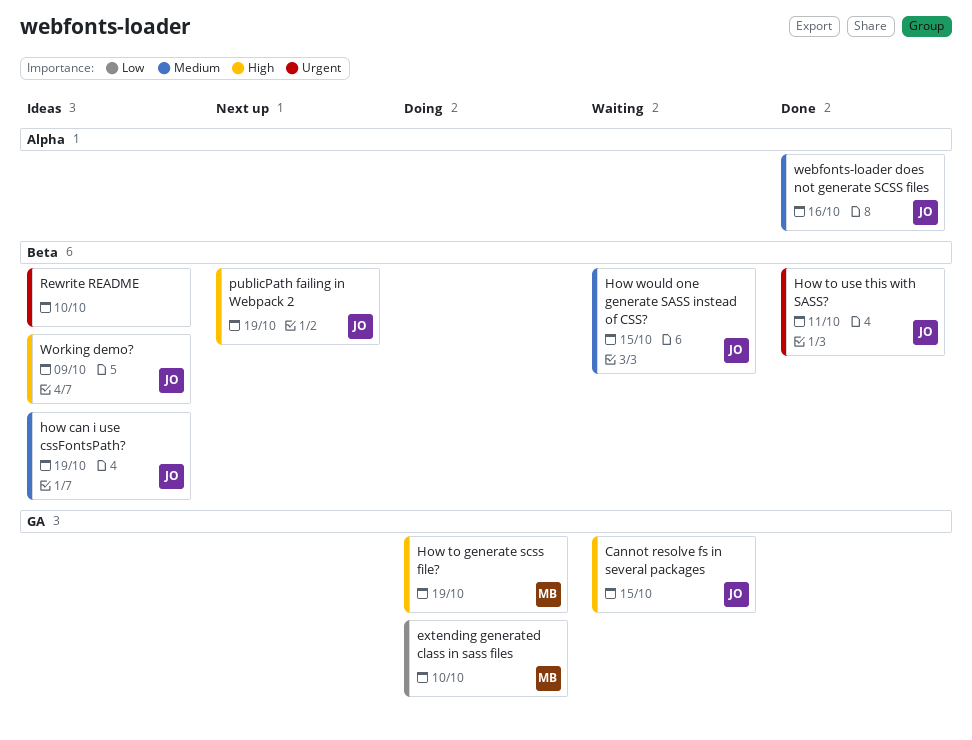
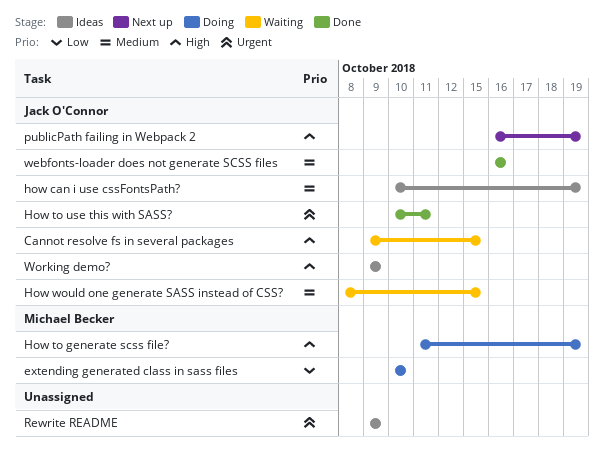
Rewrite README, due: Oct 10 -> Oct 9

